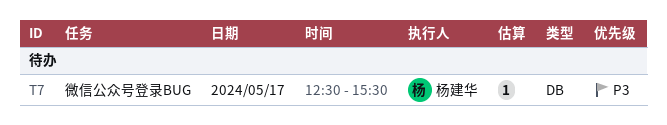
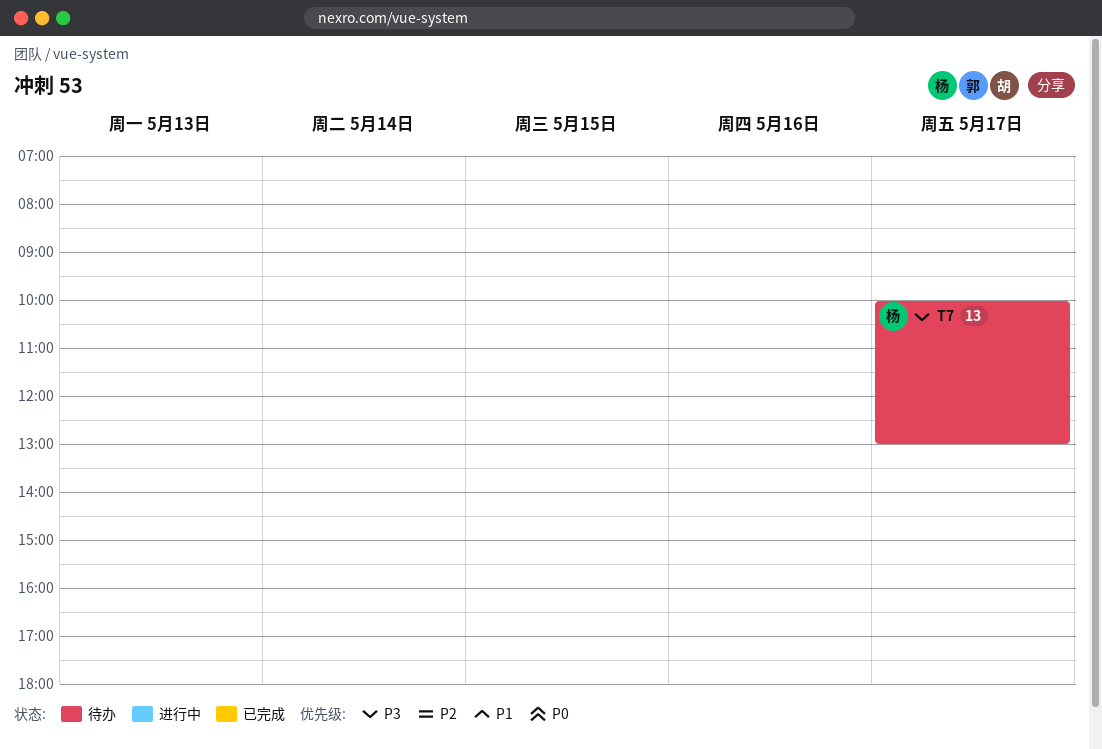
T7, estimate: 1 -> 13
T7, begins: 12:30 -> 10:00
T7, ends: 15:30 -> 13:00

